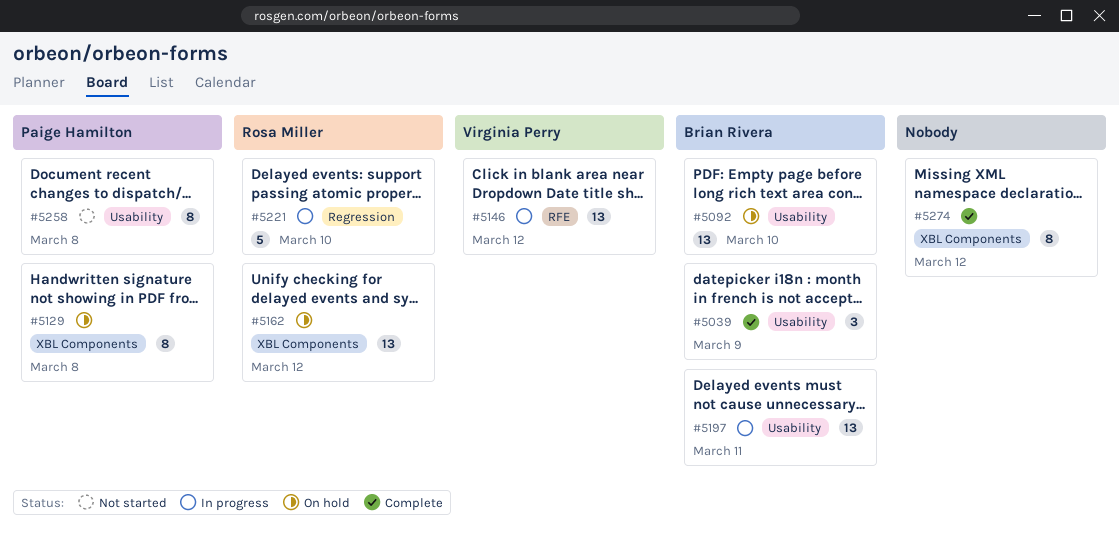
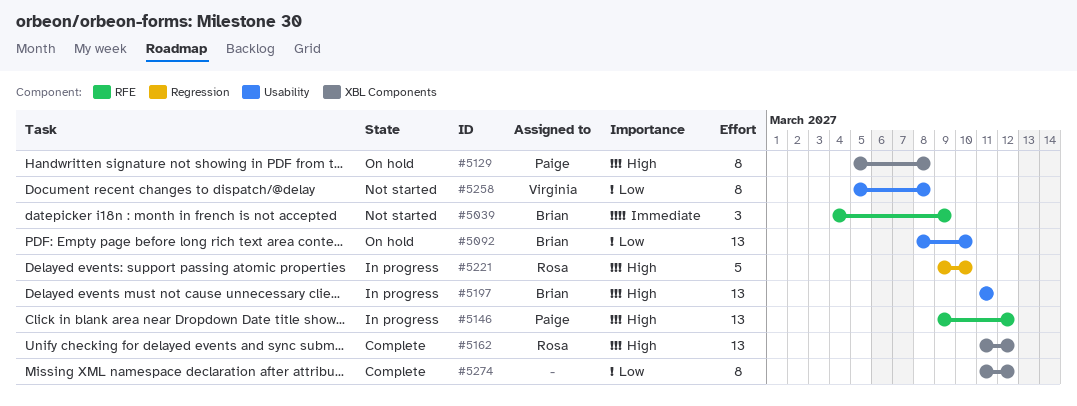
#5039, status: Complete -> Not started
#5039, label: Usability -> RFE
#5146, owner: Virginia Perry -> Paige Hamilton
#5162, status: On hold -> Complete
#5258, owner: Paige Hamilton -> Virginia Perry

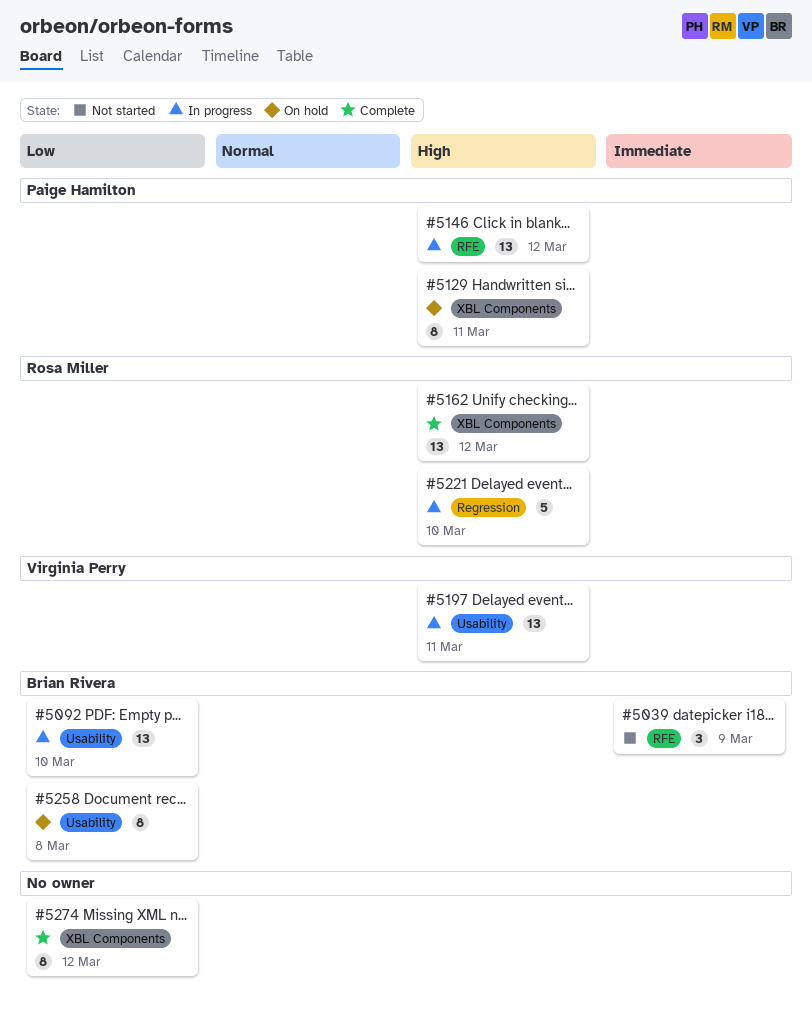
#5092, status: On hold -> In progress
#5129, due: Mar 8 -> Mar 11
#5197, owner: Brian Rivera -> Virginia Perry
#5258, status: Not started -> On hold
#5258, owner: Virginia Perry -> Brian Rivera

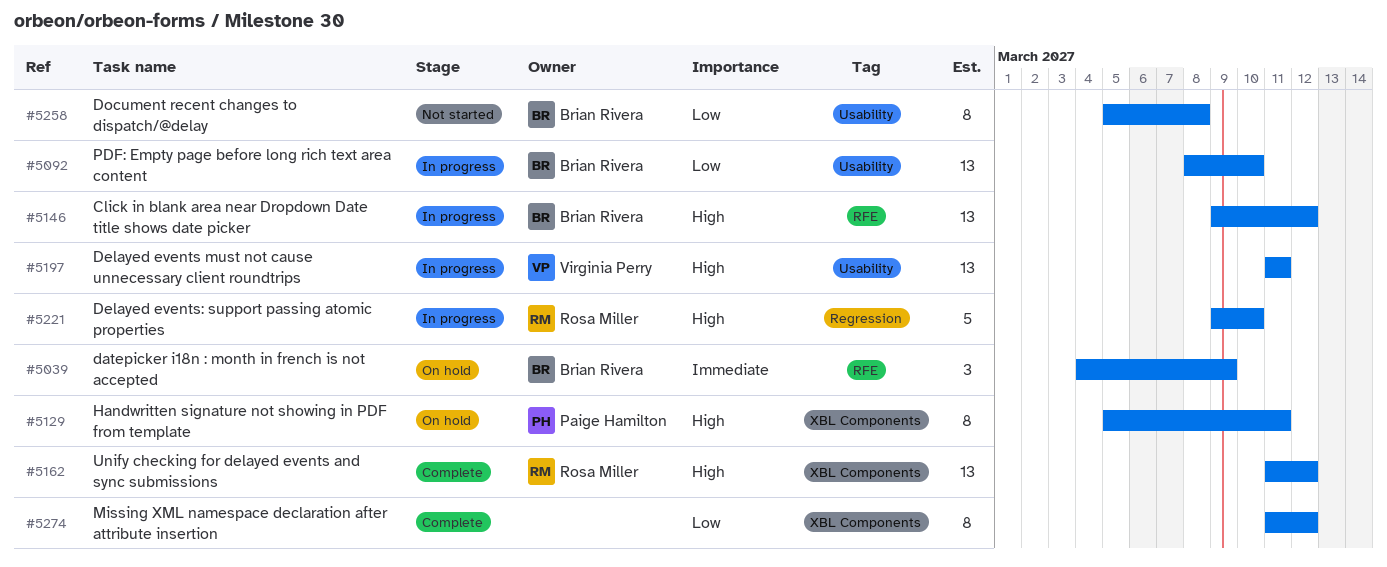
#5039, status: Not started -> On hold
#5146, owner: Paige Hamilton -> Brian Rivera
#5258, status: On hold -> Not started

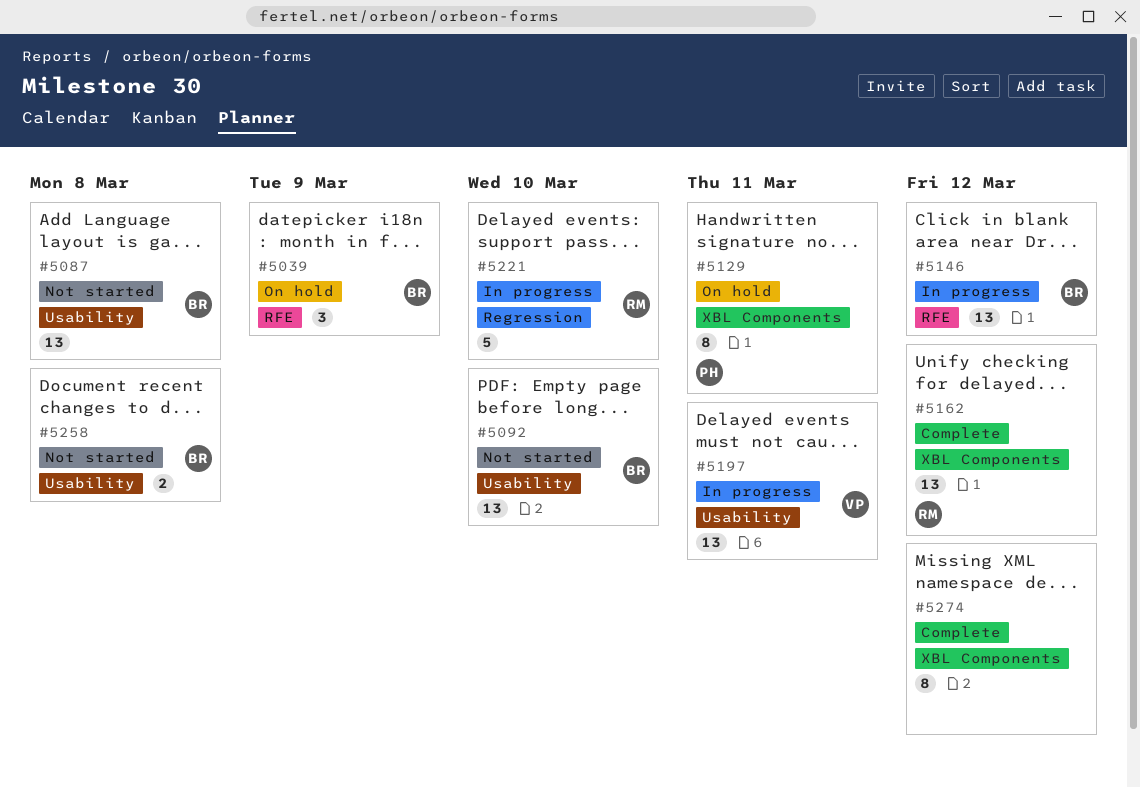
#5087: none -> present
#5092, status: In progress -> Not started
#5258, estimate: 8 -> 2

